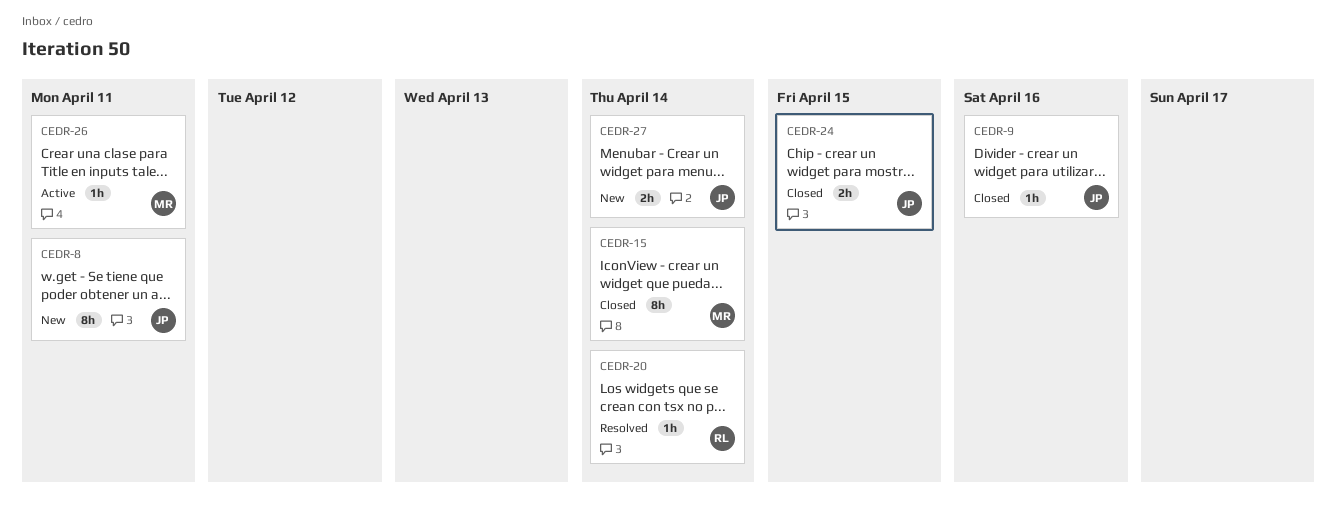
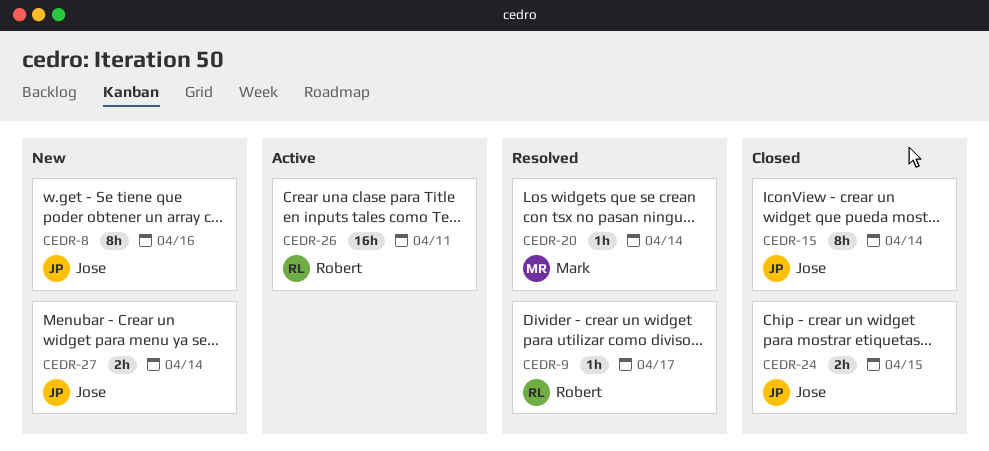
CEDR-8, due: Apr 11 -> Apr 16
CEDR-9, status: Closed -> Resolved
CEDR-9, owner: Jose -> Robert
CEDR-9, due: Apr 16 -> Apr 17
CEDR-15, owner: Mark -> Jose
CEDR-20, owner: Robert -> Mark
CEDR-26, owner: Mark -> Robert
CEDR-26, estimate: 1h -> 16h

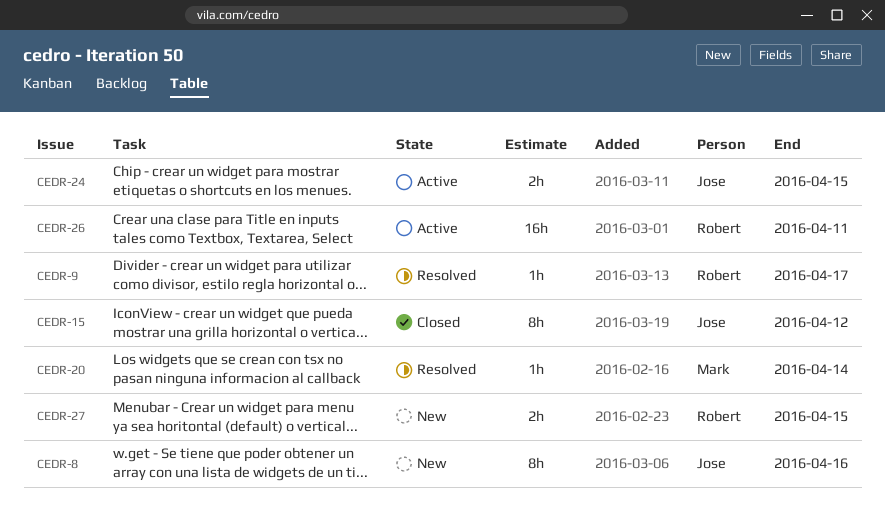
CEDR-15, due: Apr 14 -> Apr 12
CEDR-24, status: Closed -> Active
CEDR-27, owner: Jose -> Robert
CEDR-27, due: Apr 14 -> Apr 15

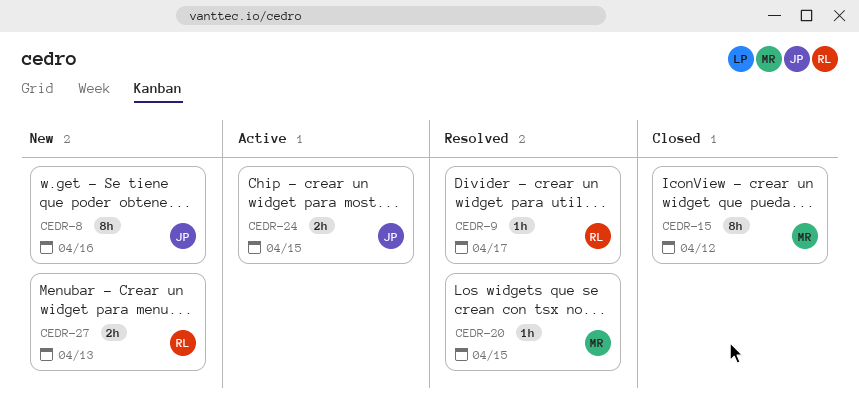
CEDR-15, owner: Jose -> Mark
CEDR-20, due: Apr 14 -> Apr 15
CEDR-26: present -> none
CEDR-27, due: Apr 15 -> Apr 13

